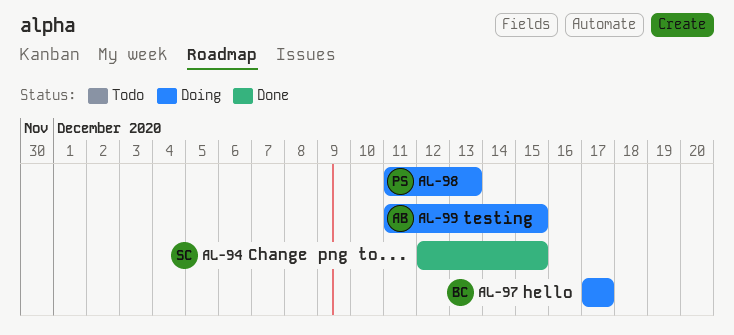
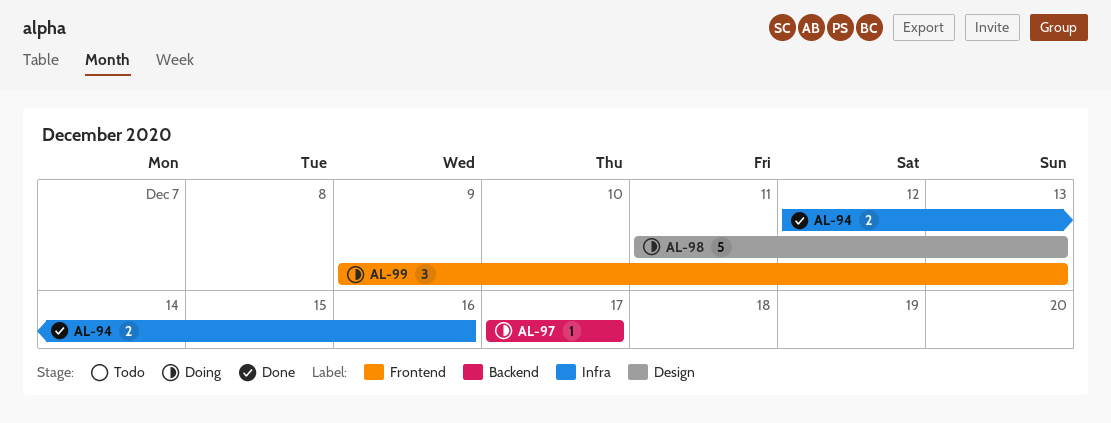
AL-94, due: Dec 15 -> Dec 16
AL-99, start: Dec 11 -> Dec 9
AL-99, due: Dec 15 -> Dec 13

